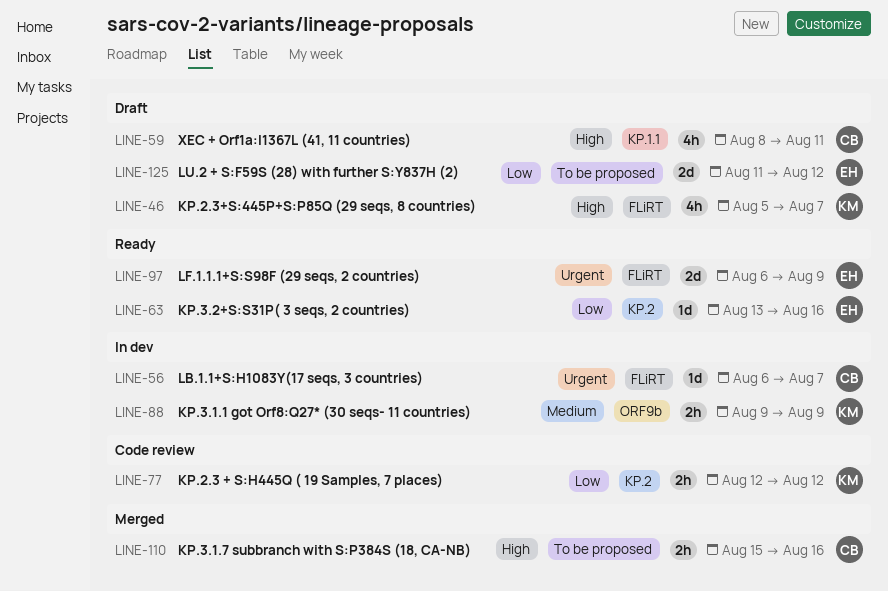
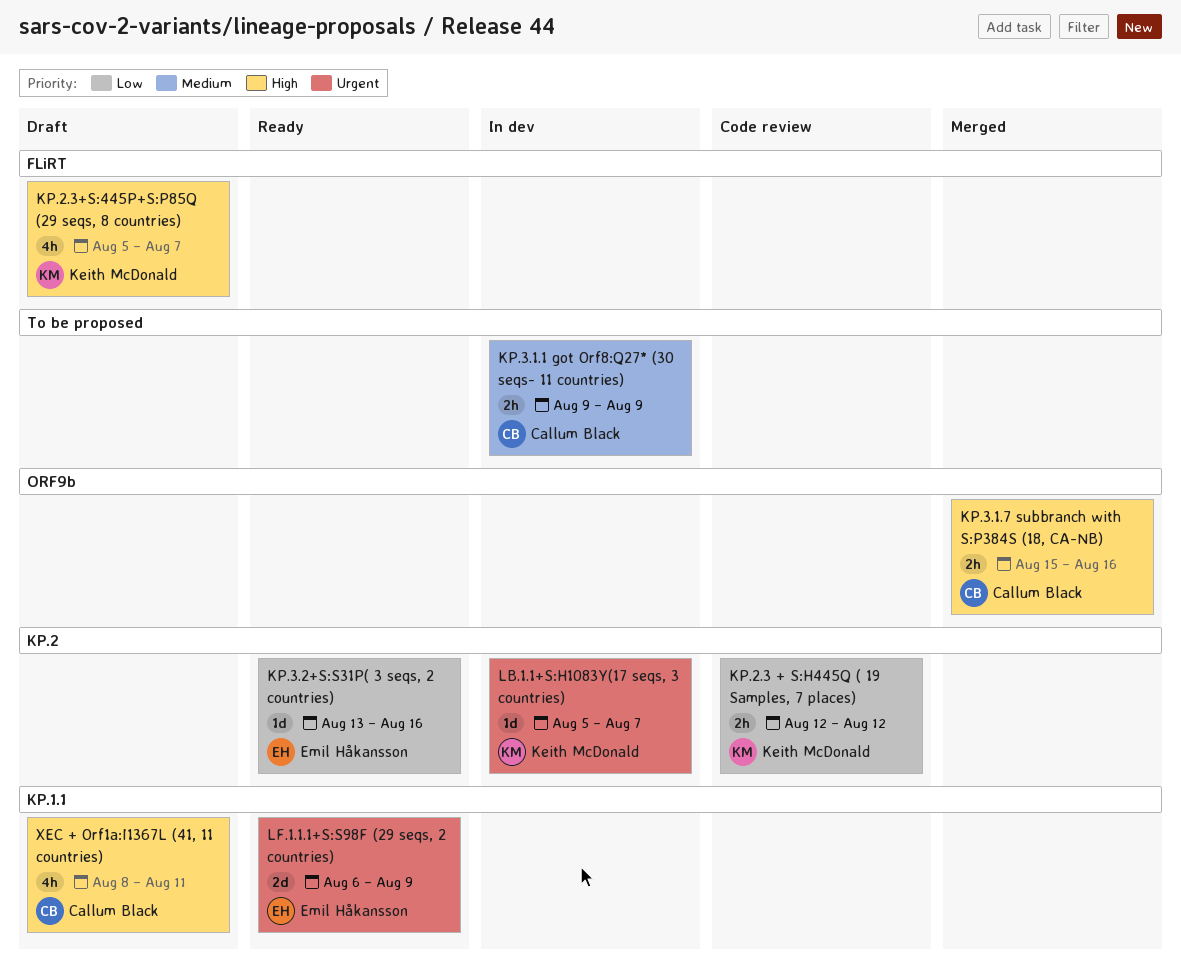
KP.3.1.1 got Orf8:Q27* (30 seqs- 11 countries), owner: Keith McDonald -> Callum Black
KP.3.1.1 got Orf8:Q27* (30 seqs- 11 countries), label: ORF9b -> To be proposed
KP.3.1.7 subbranch with S:P384S (18, CA-NB), label: To be proposed -> ORF9b
LB.1.1+S:H1083Y(17 seqs, 3 countries), owner: Callum Black -> Keith McDonald
LB.1.1+S:H1083Y(17 seqs, 3 countries), label: FLiRT -> KP.2
LB.1.1+S:H1083Y(17 seqs, 3 countries), start: Aug 6 -> Aug 5
LF.1.1.1+S:S98F (29 seqs, 2 countries), label: FLiRT -> KP.1.1
LU.2 + S:F59S (28) with further S:Y837H (2): present -> none

